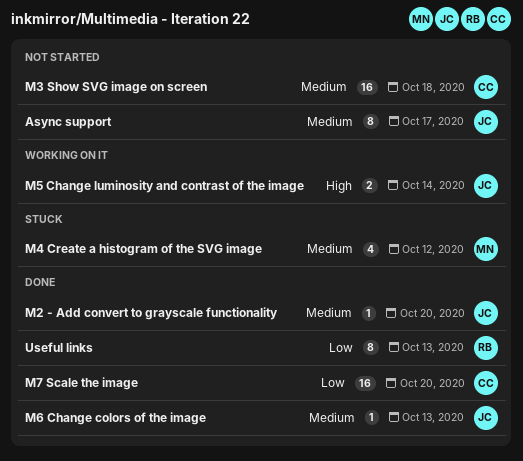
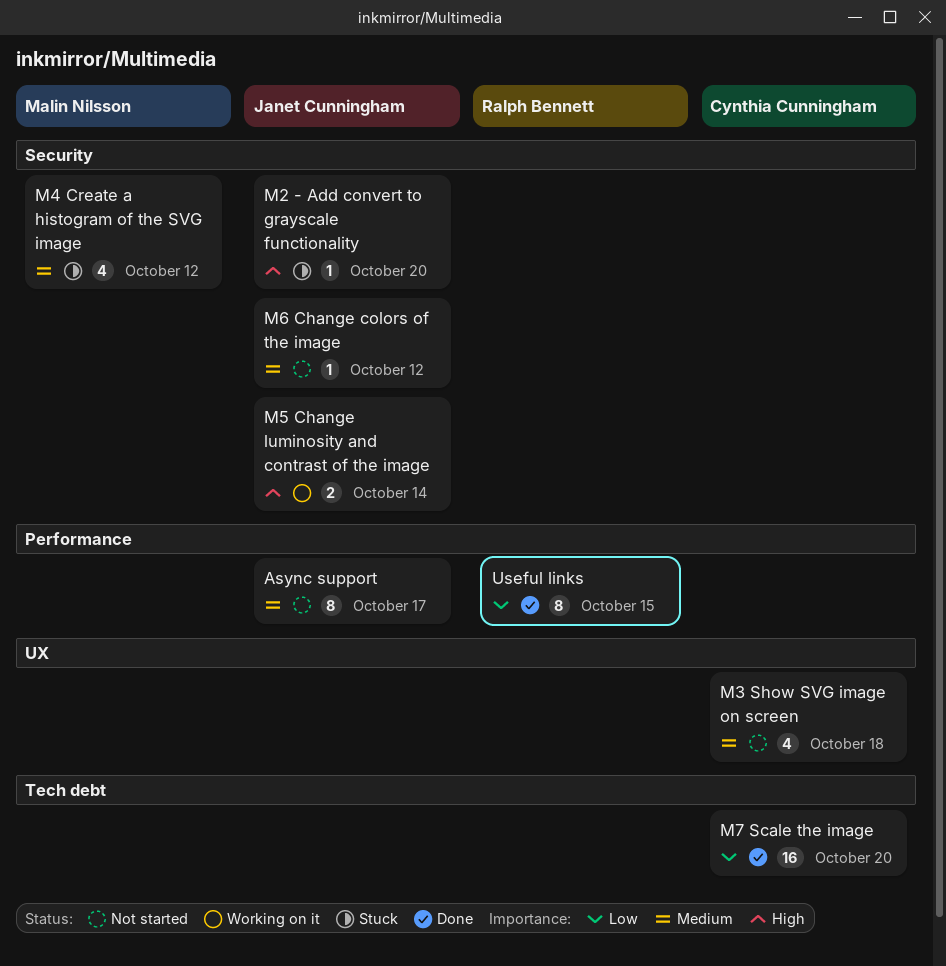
M2 - Add convert to grayscale functionality, status: Done -> Stuck
M2 - Add convert to grayscale functionality, priority: Medium -> High
M3 Show SVG image on screen, estimate: 16 -> 4
M6 Change colors of the image, status: Done -> Not started
M6 Change colors of the image, due: Oct 13 -> Oct 12
Useful links, due: Oct 13 -> Oct 15

